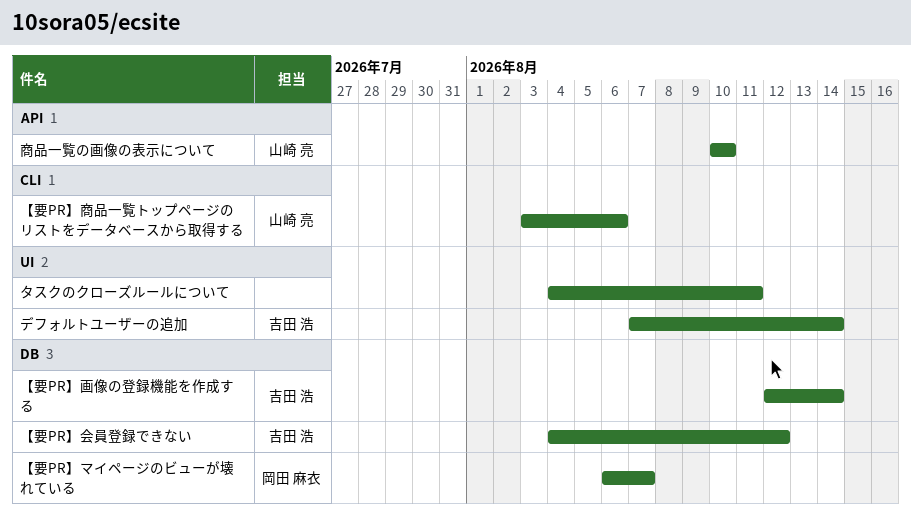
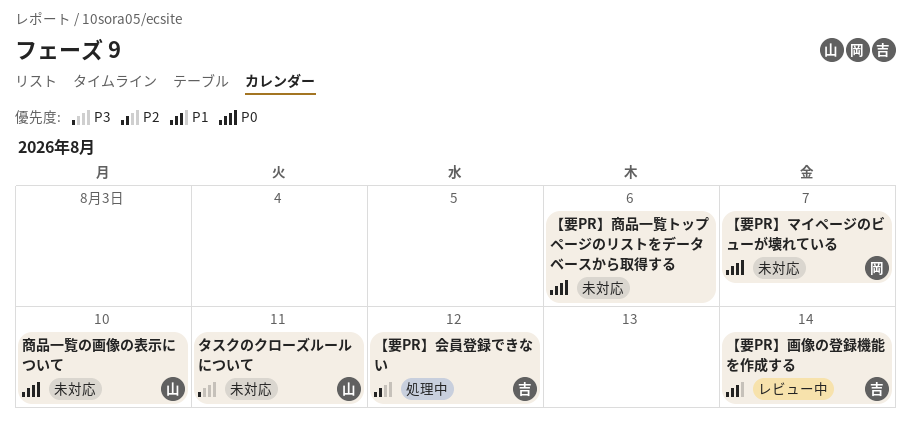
【要PR】商品一覧トップページのリストをデータベースから取得する, owner: 山崎 亮 -> none
タスクのクローズルールについて, owner: none -> 山崎 亮
デフォルトユーザーの追加: present -> none

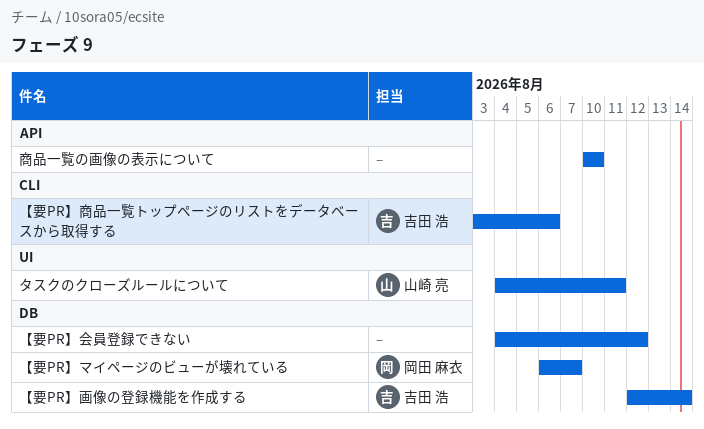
【要PR】会員登録できない, owner: 吉田 浩 -> none
【要PR】商品一覧トップページのリストをデータベースから取得する, owner: none -> 吉田 浩
商品一覧の画像の表示について, owner: 山崎 亮 -> none

